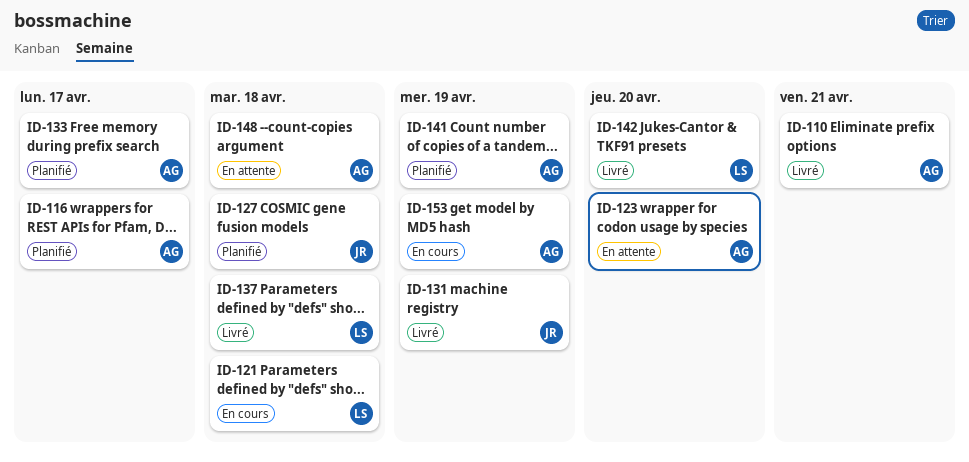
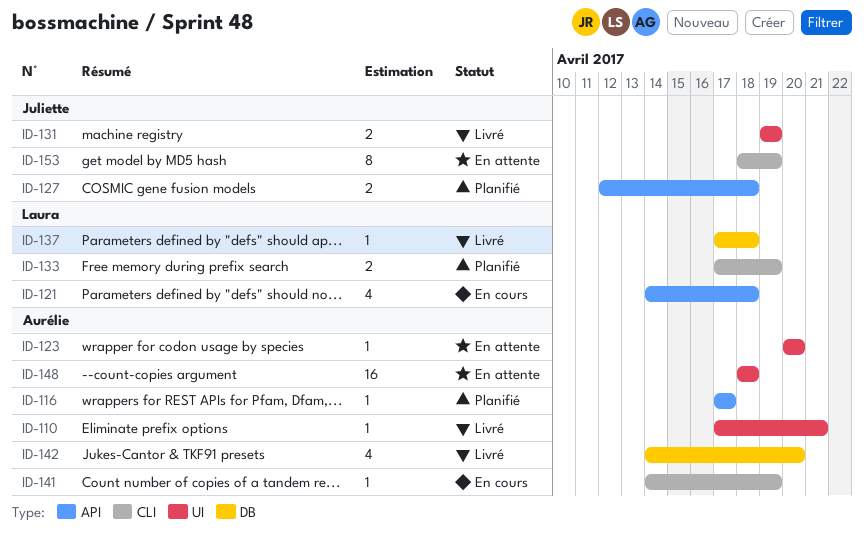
ID-133, owner: Aurélie -> Laura
ID-133, due: Apr 17 -> Apr 19
ID-141, status: Planifié -> En cours
ID-142, owner: Laura -> Aurélie
ID-153, status: En cours -> En attente
ID-153, owner: Aurélie -> Juliette

